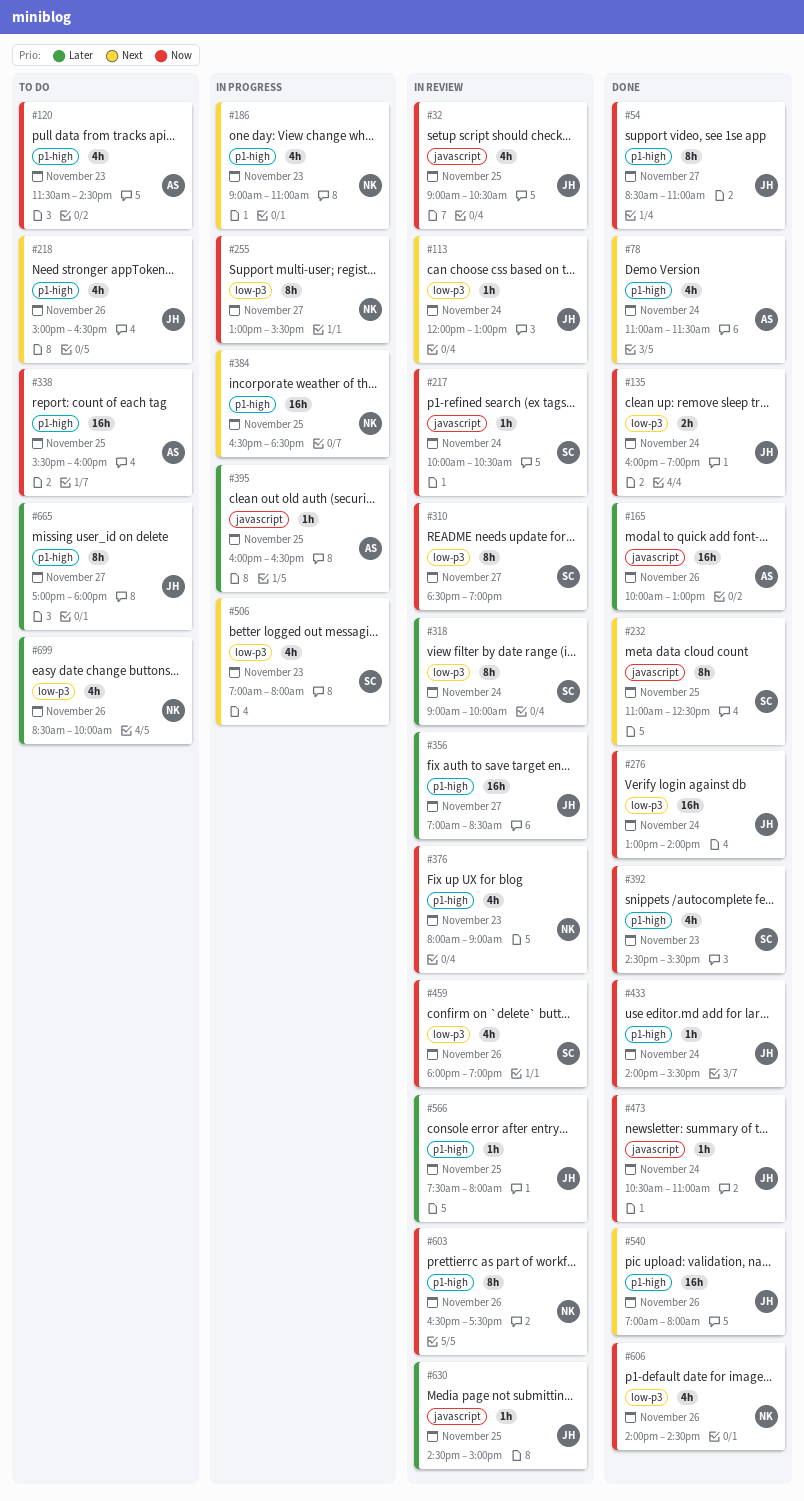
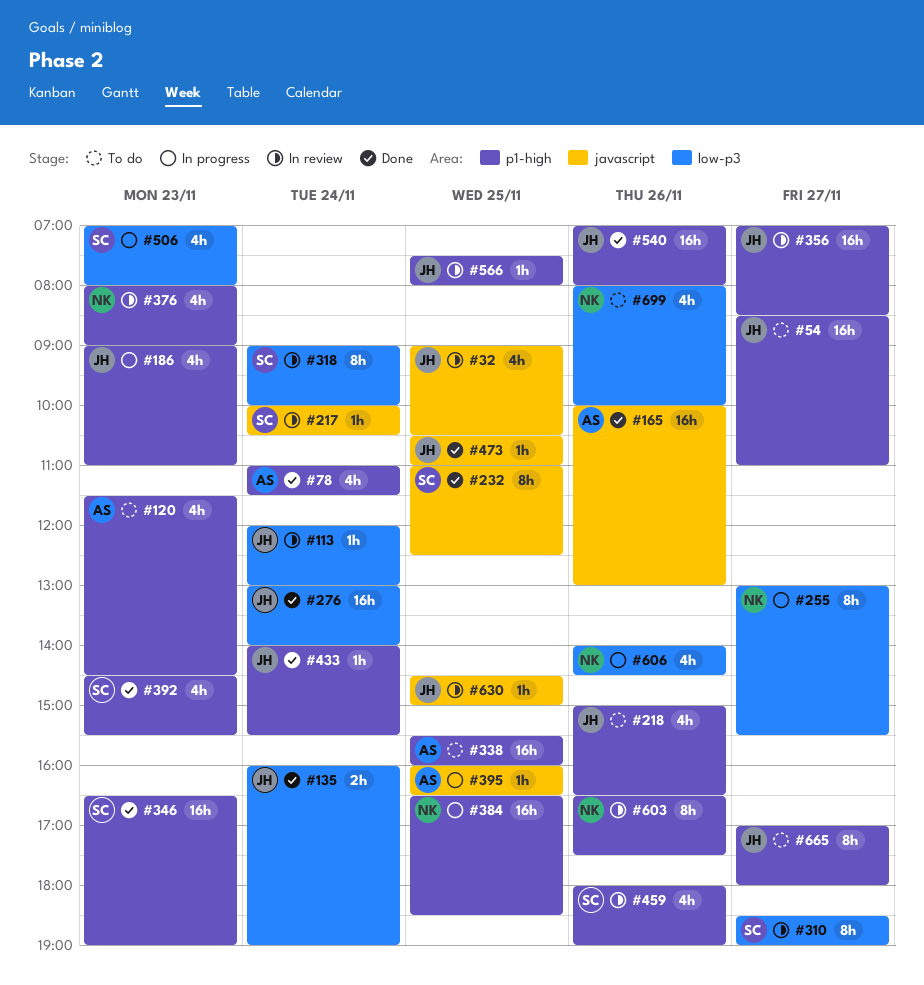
#54, status: Done -> To do
#54, estimate: 8h -> 16h
#186, owner: NK -> JH
#346: none -> present
#459, label: low-p3 -> p1-high
#473, day: Nov 24 -> Nov 25
#606, status: Done -> In progress
#699, begins: 08:30 -> 08:00

